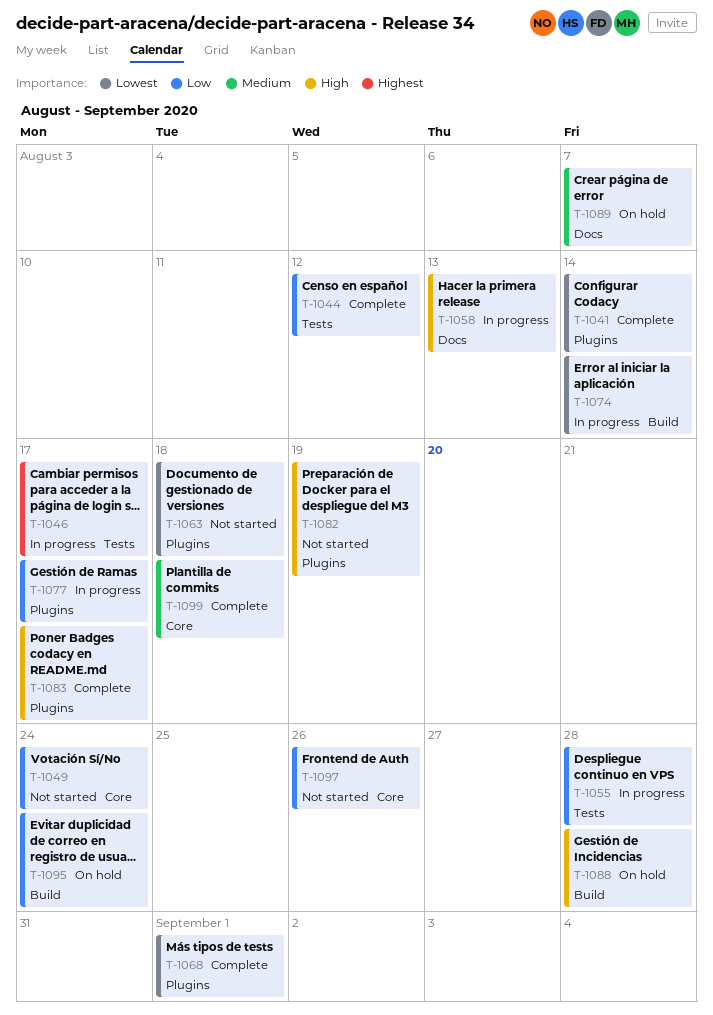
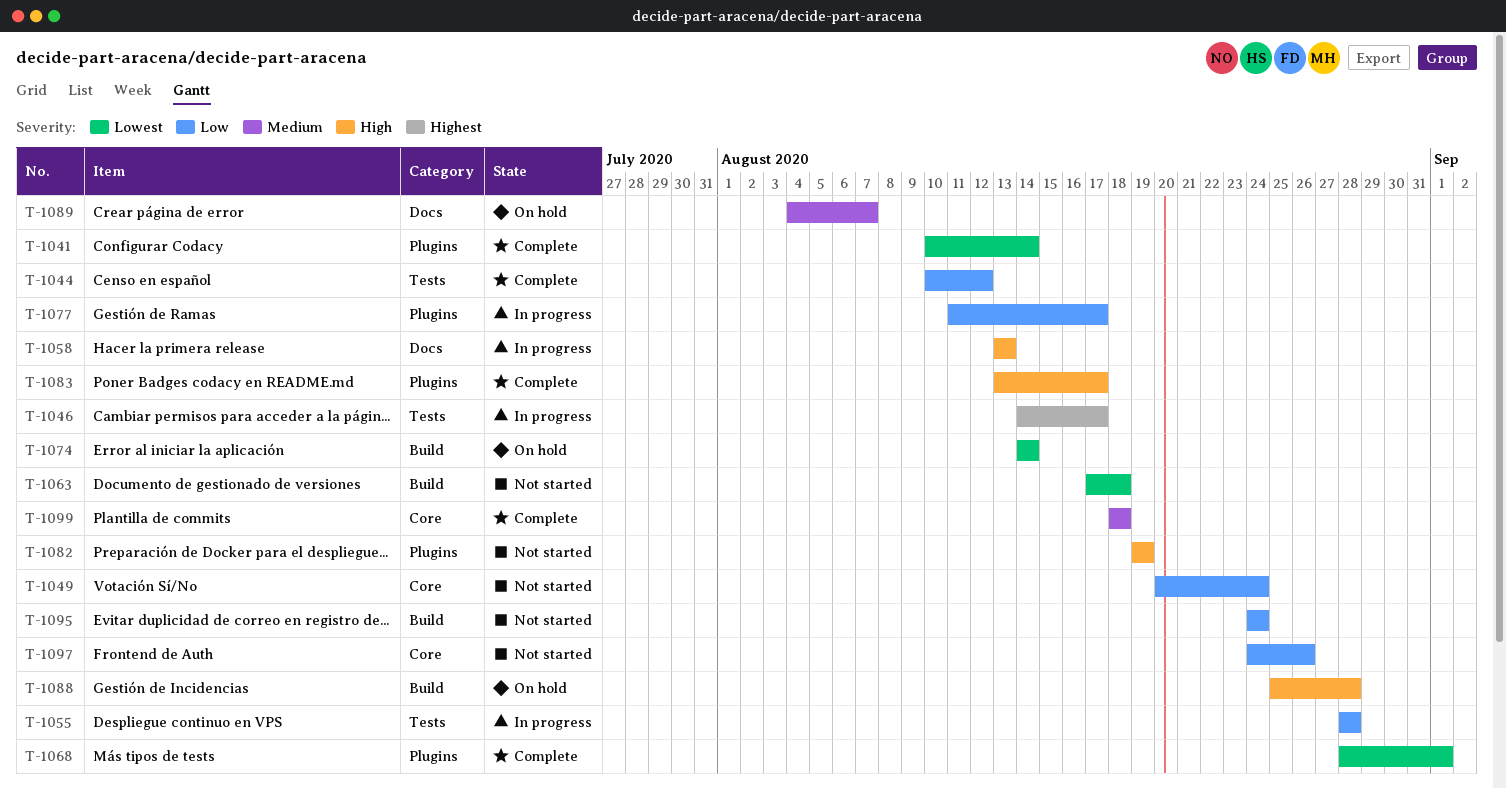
T-1063, label: Plugins -> Build
T-1074, status: In progress -> On hold
T-1095, status: On hold -> Not started

